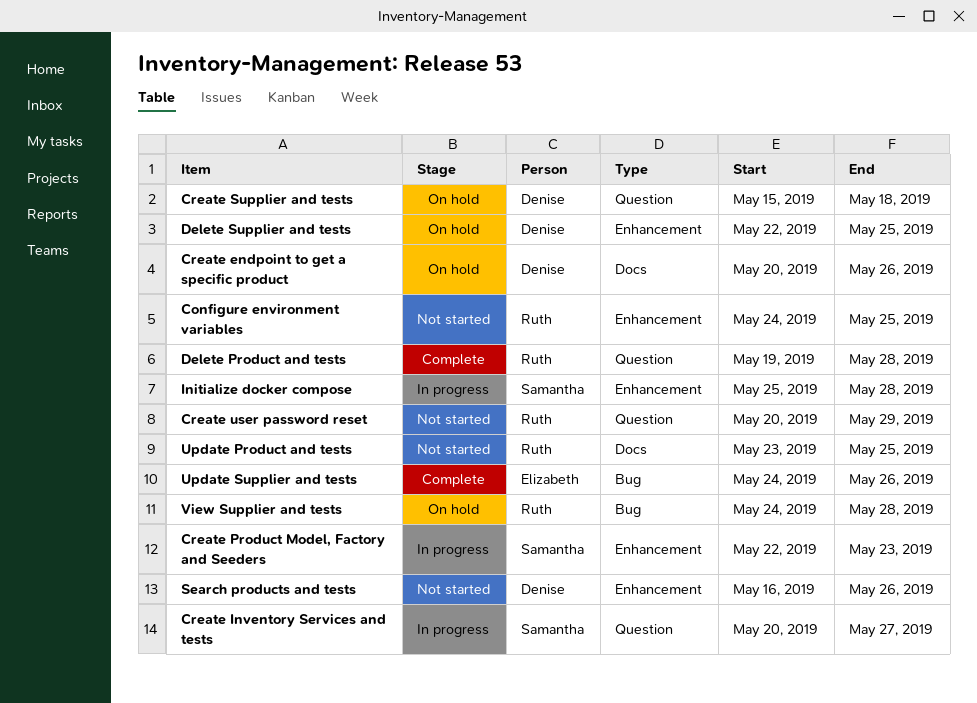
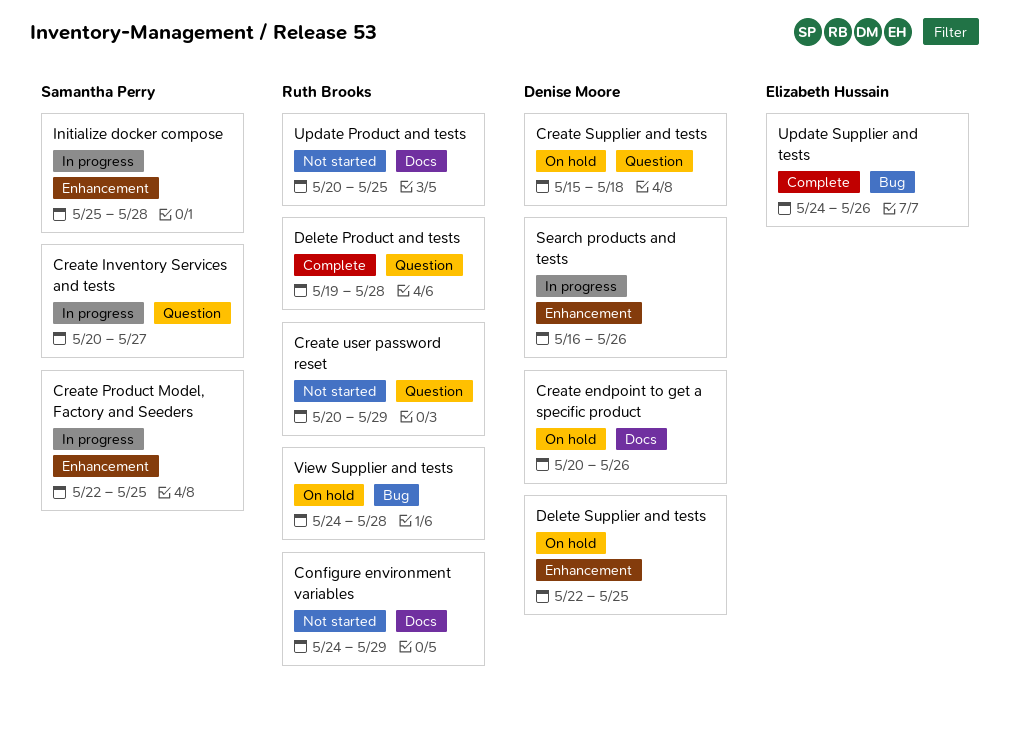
Configure environment variables, label: Enhancement -> Docs
Configure environment variables, due: May 25 -> May 29
Create Product Model, Factory and Seeders, due: May 23 -> May 25
Search products and tests, status: Not started -> In progress
Update Product and tests, start: May 23 -> May 20

